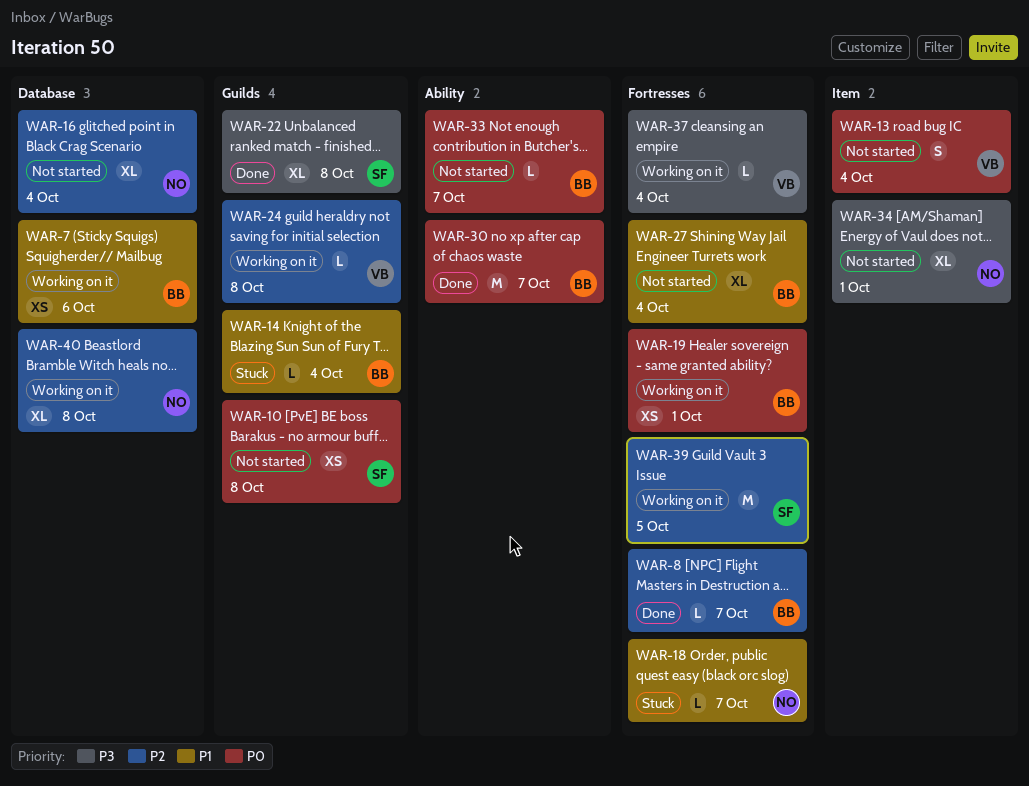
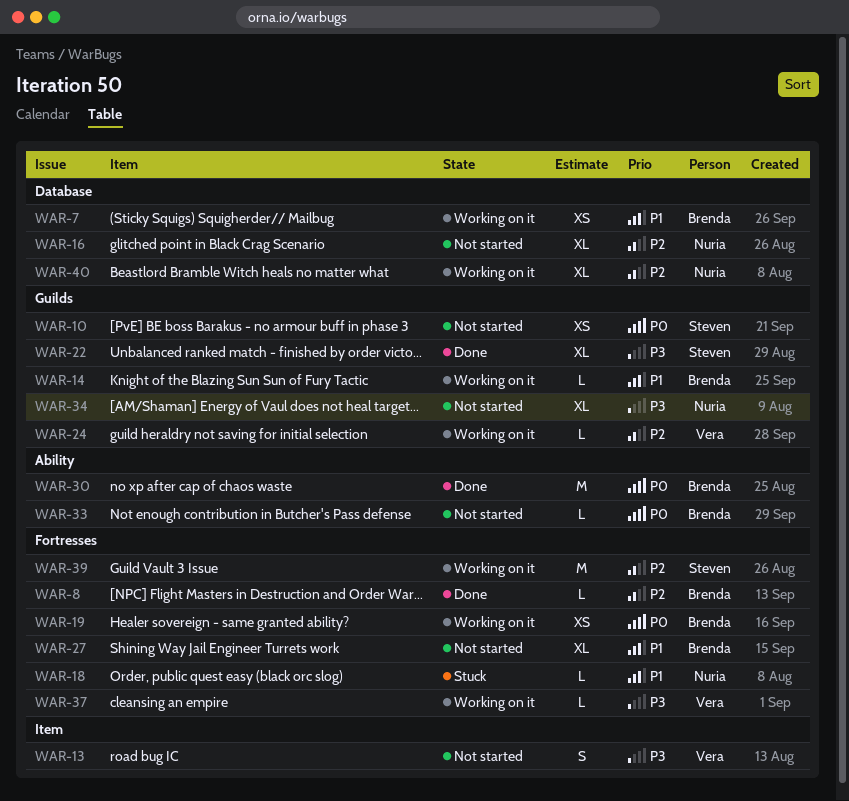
WAR-13, priority: P0 -> P3
WAR-14, status: Stuck -> Working on it
WAR-34, label: Item -> Guilds

